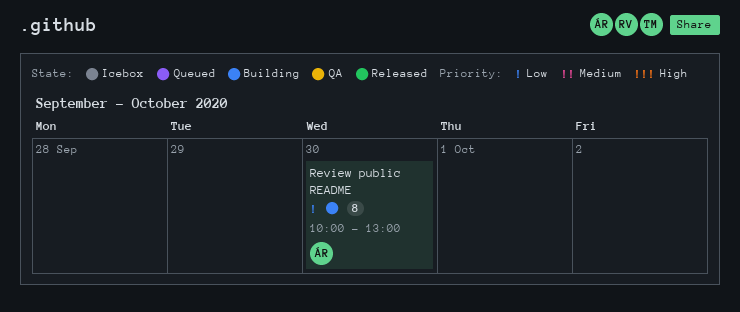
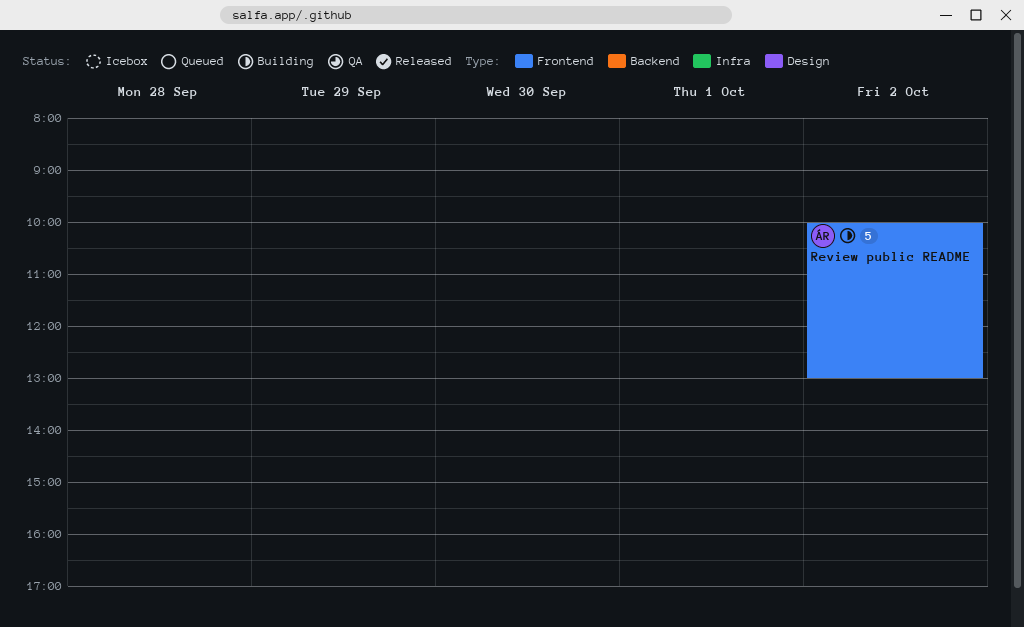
Review public README, estimate: 8 -> 5
Review public README, day: Sep 30 -> Oct 2

